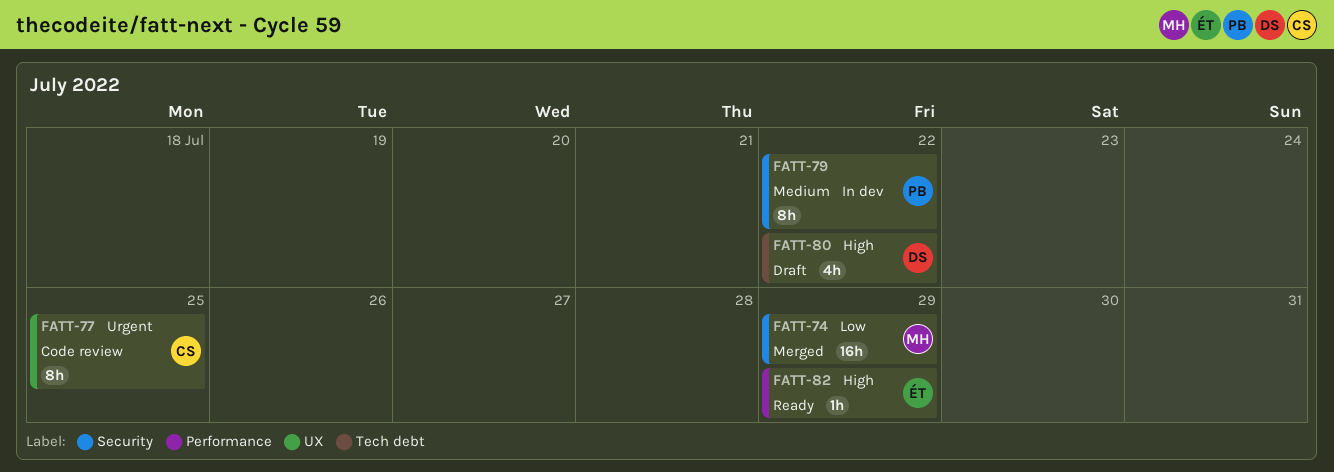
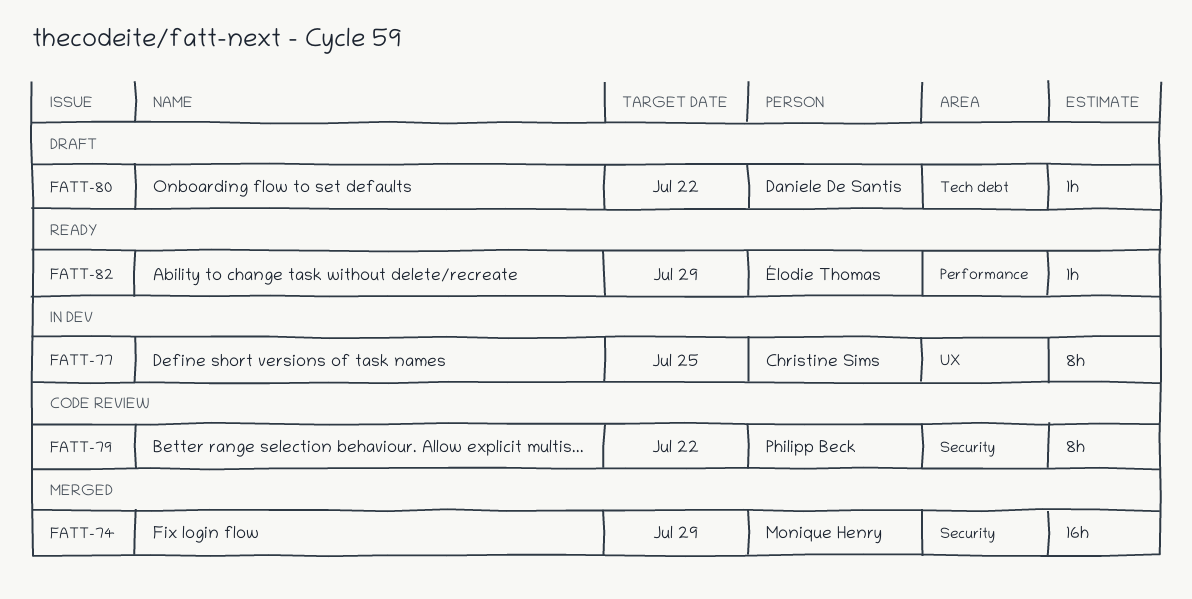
FATT-77, status: Code review -> In dev
FATT-79, status: In dev -> Code review
FATT-80, estimate: 4h -> 1h

